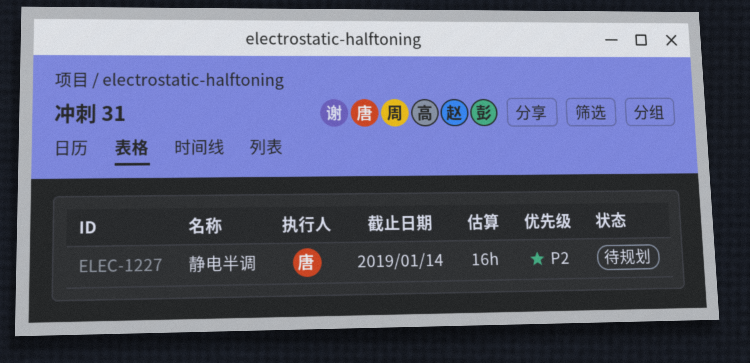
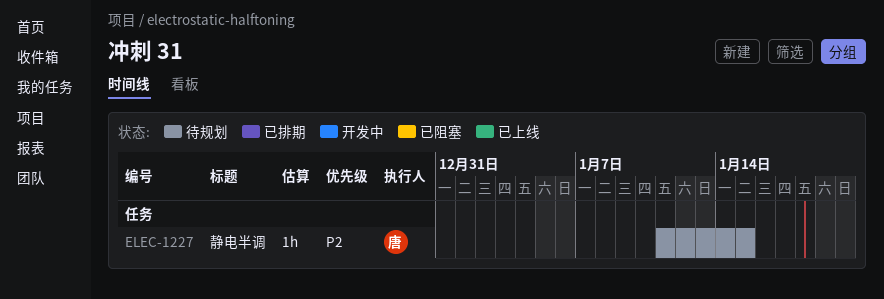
ELEC-1227, estimate: 16h -> 1h
ELEC-1227, due: Jan 14 -> Jan 15

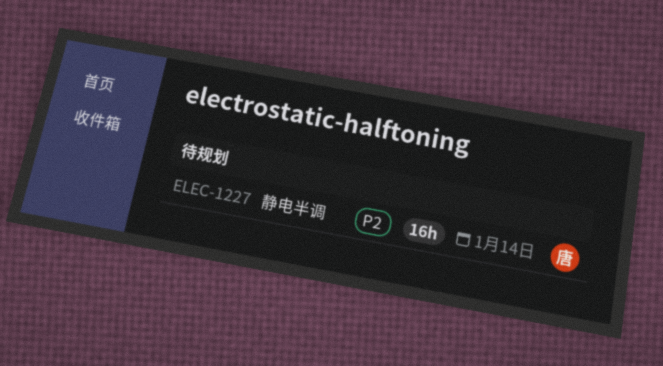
ELEC-1227, estimate: 1h -> 16h
ELEC-1227, due: Jan 15 -> Jan 14

